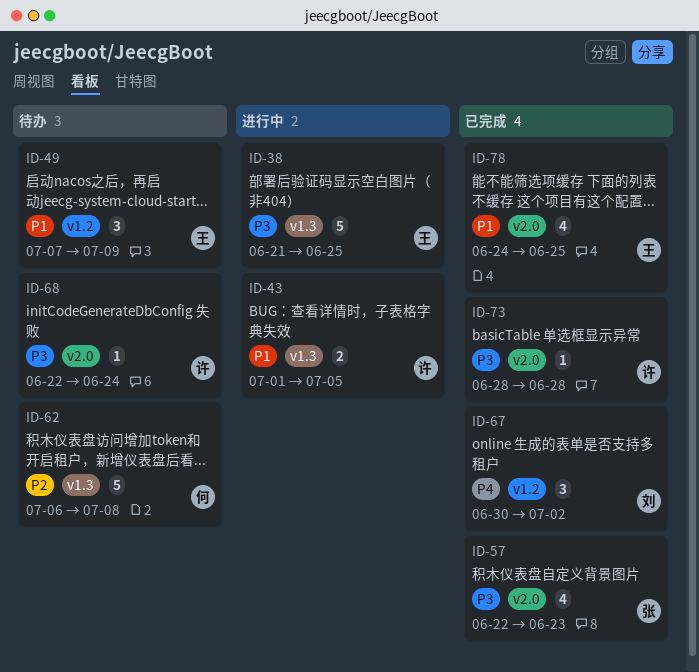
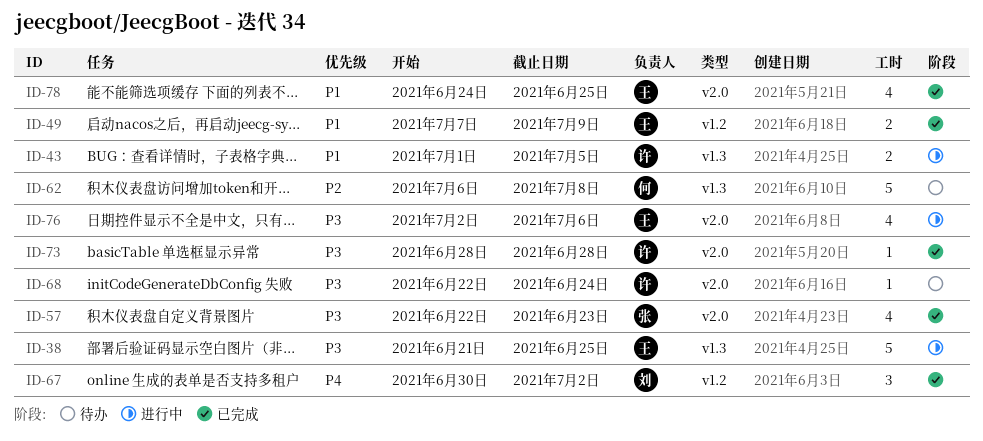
ID-49, status: 待办 -> 已完成
ID-49, estimate: 3 -> 2
ID-76: none -> present

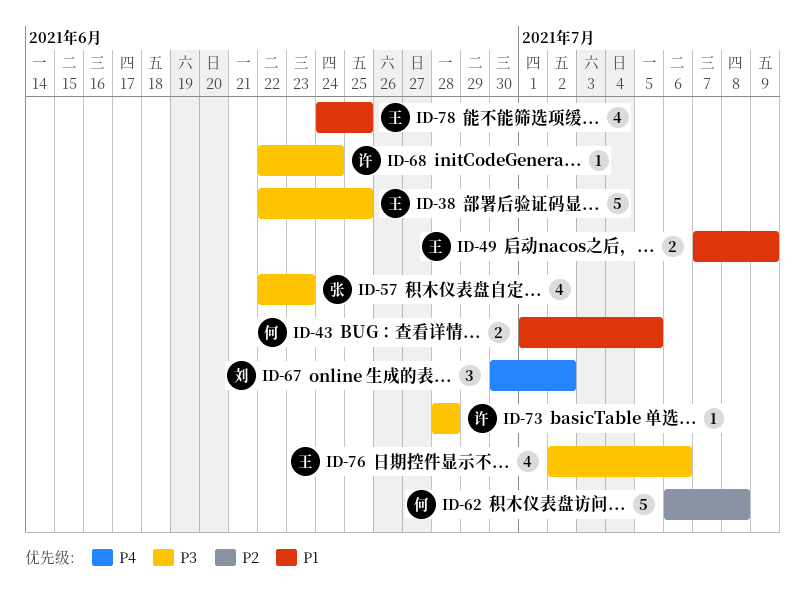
ID-38, start: Jun 21 -> Jun 22
ID-43, owner: 许 -> 何

